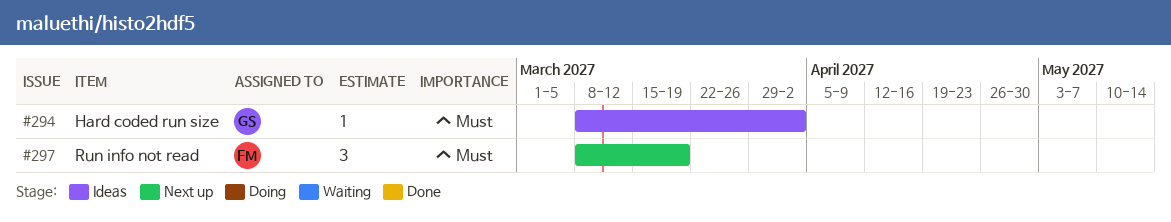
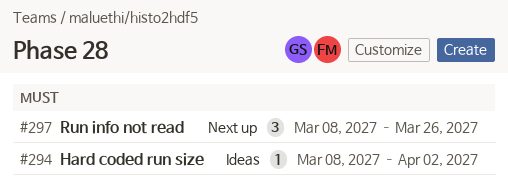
#297, due: Mar 19 -> Mar 26

